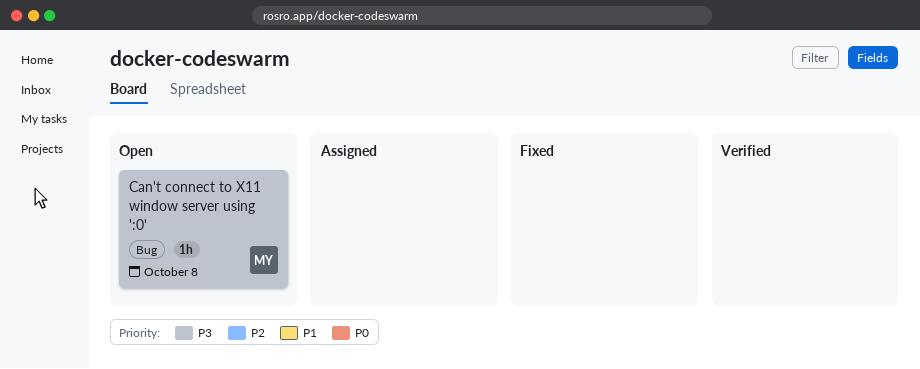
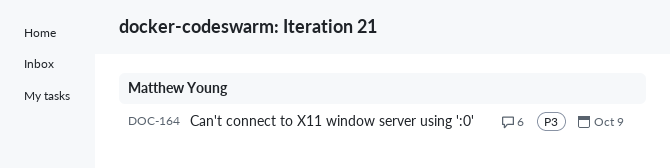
Can't connect to X11 window server using ':0', due: Oct 8 -> Oct 9

